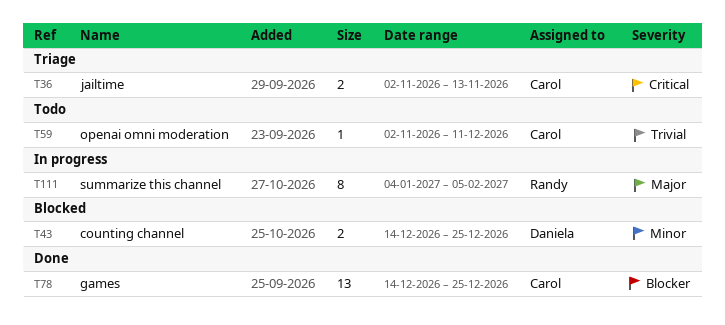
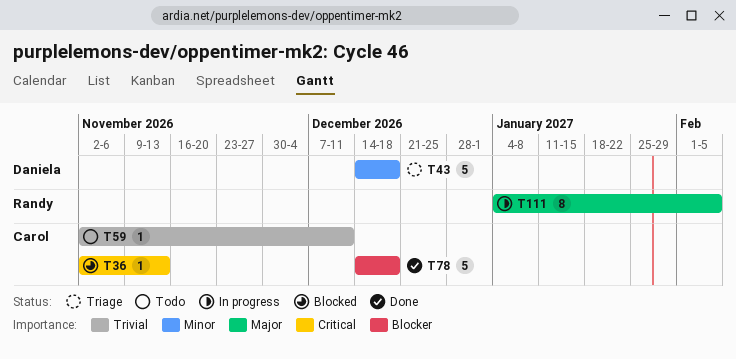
T36, status: Triage -> Blocked
T36, estimate: 2 -> 1
T43, status: Blocked -> Triage
T43, estimate: 2 -> 5
T43, due: Dec 25 -> Dec 18
T78, estimate: 13 -> 5
T78, due: Dec 25 -> Dec 18

